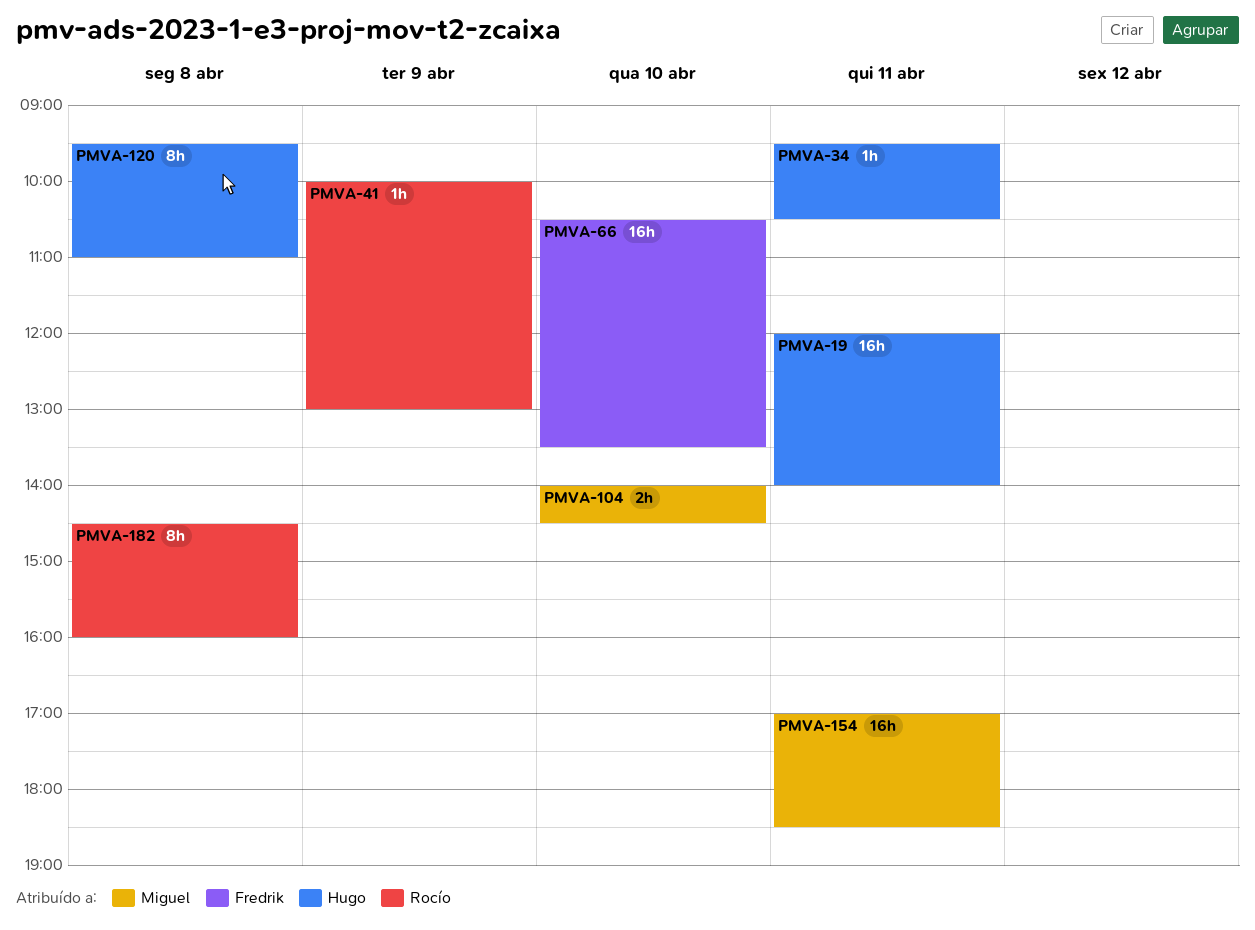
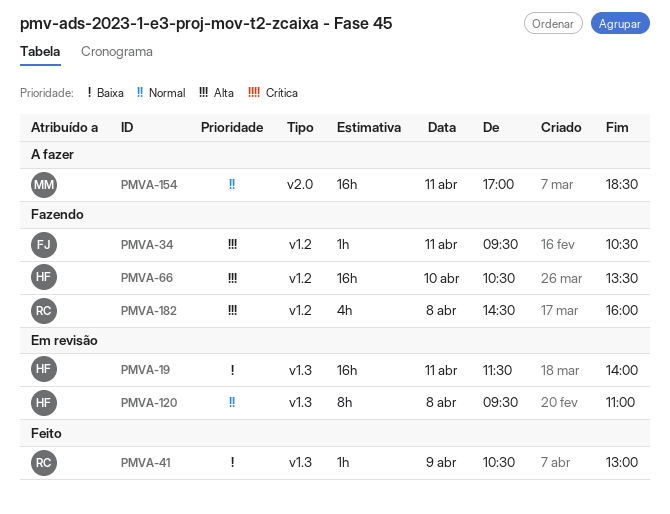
PMVA-19, begins: 12:00 -> 11:30
PMVA-34, owner: Hugo -> Fredrik
PMVA-41, begins: 10:00 -> 10:30
PMVA-66, owner: Fredrik -> Hugo
PMVA-104: present -> none
PMVA-182, estimate: 8h -> 4h

